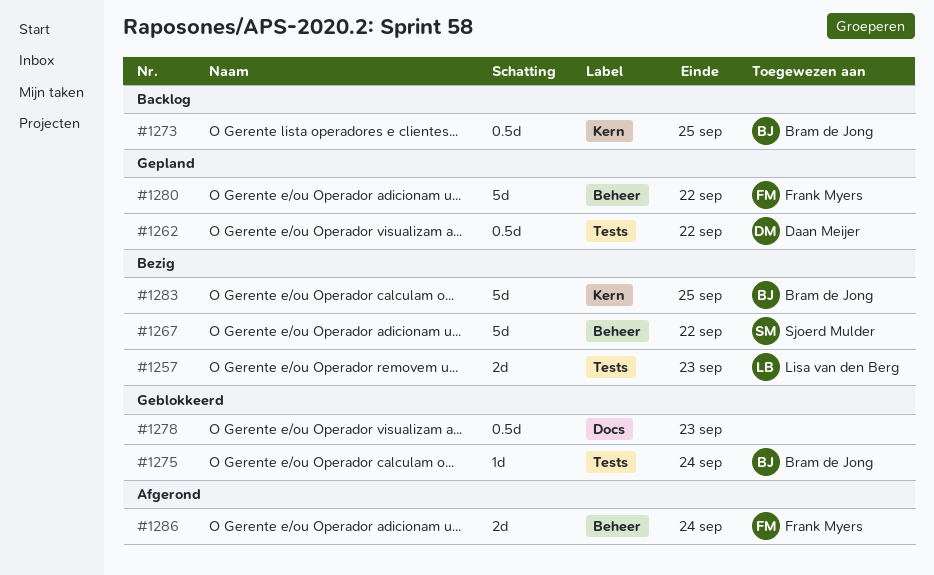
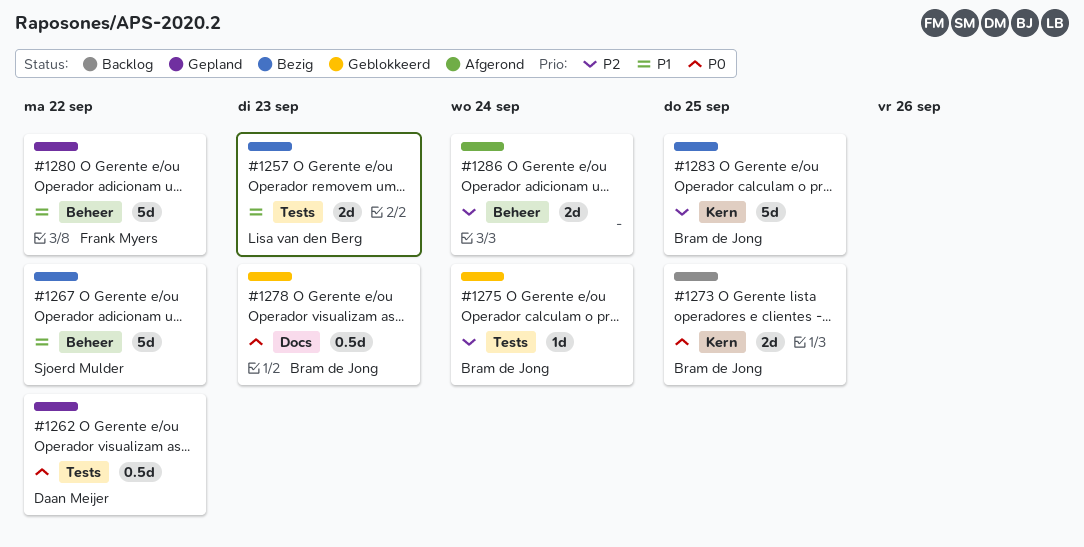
#1273, estimate: 0.5d -> 2d
#1278, owner: none -> Bram de Jong
#1286, owner: Frank Myers -> none

